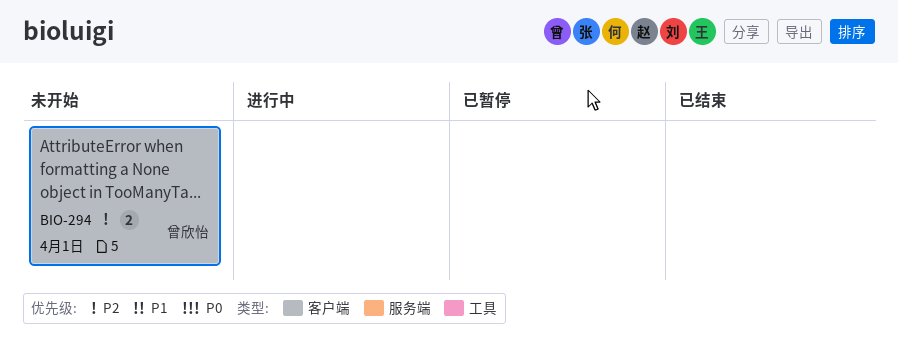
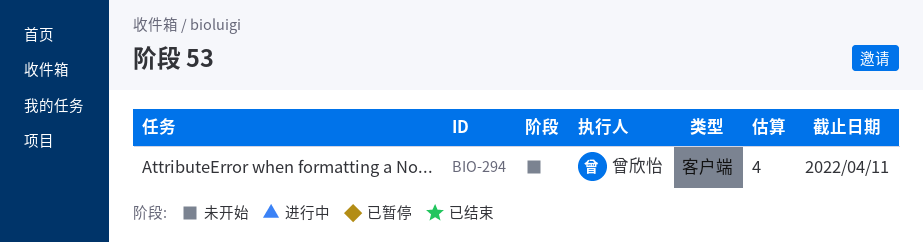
BIO-294, estimate: 2 -> 4
BIO-294, due: Apr 1 -> Apr 11

